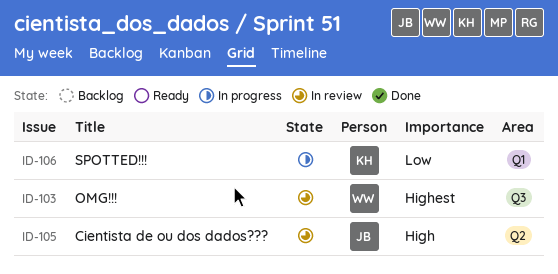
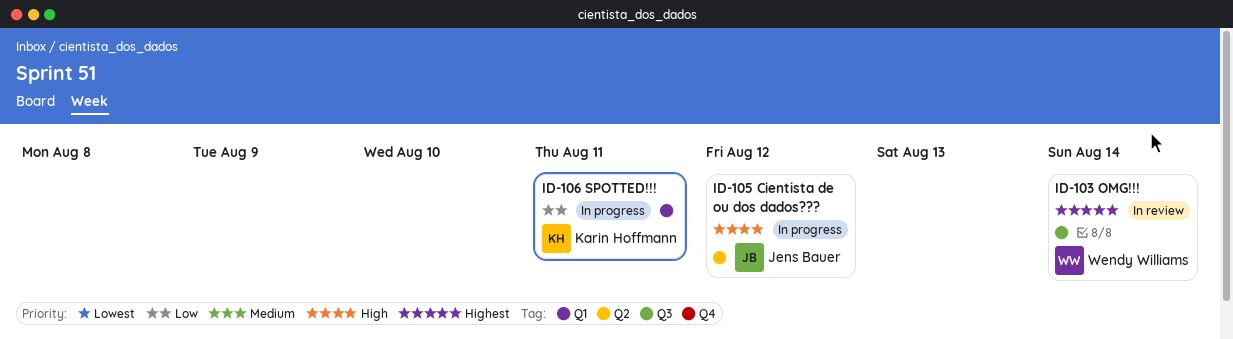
ID-105, status: In review -> In progress

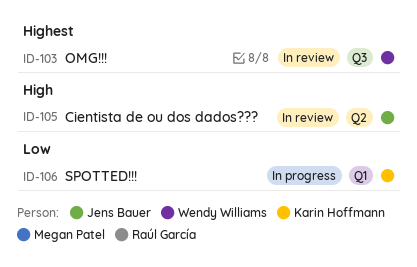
ID-105, status: In progress -> In review

